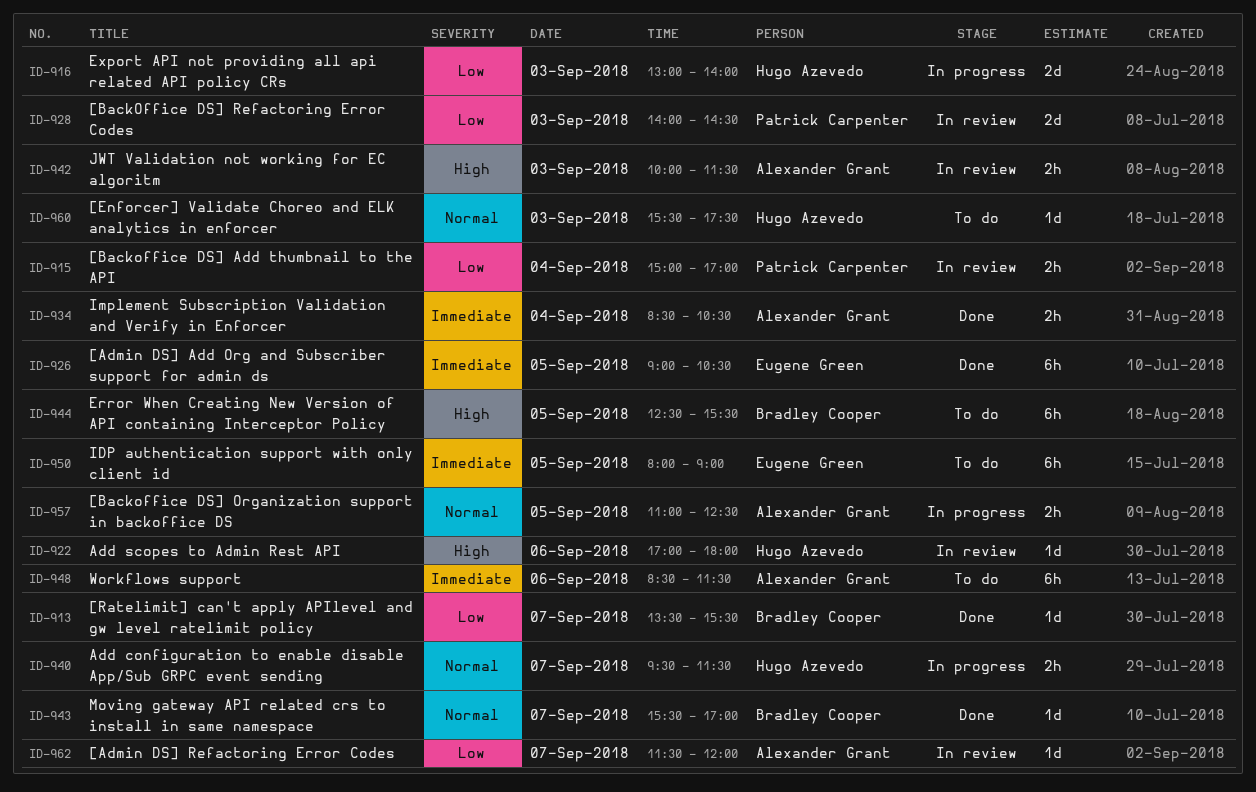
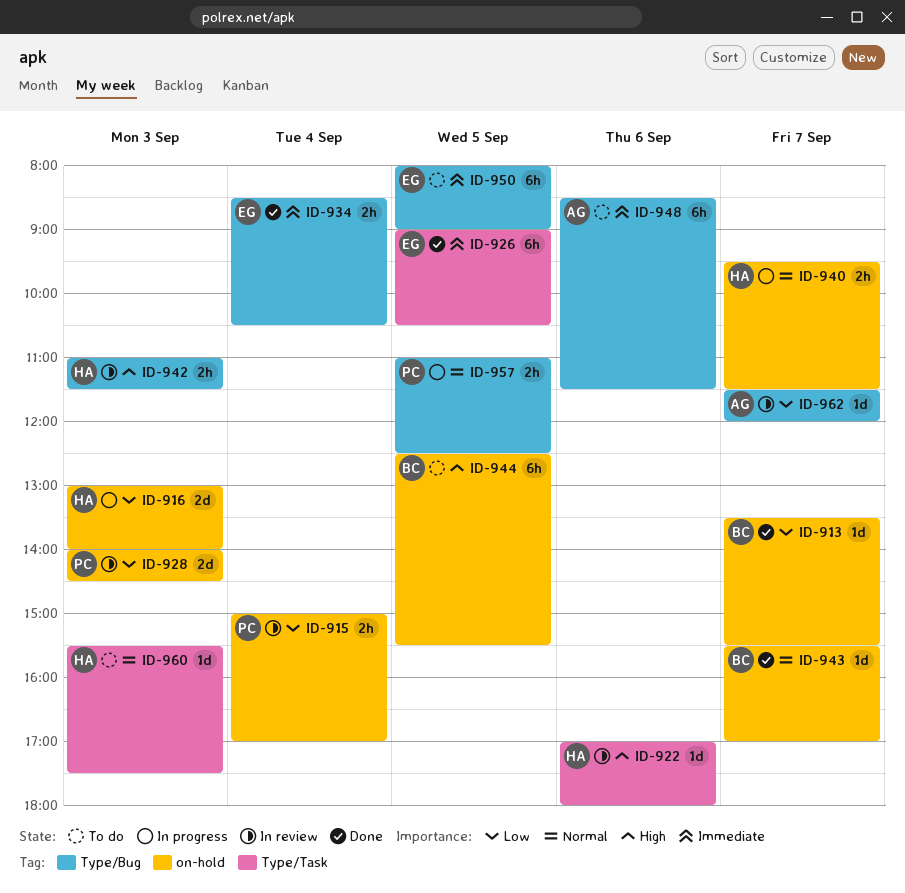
ID-934, owner: Alexander Grant -> Eugene Green
ID-942, owner: Alexander Grant -> Hugo Azevedo
ID-942, begins: 10:00 -> 11:00
ID-957, owner: Alexander Grant -> Patrick Carpenter

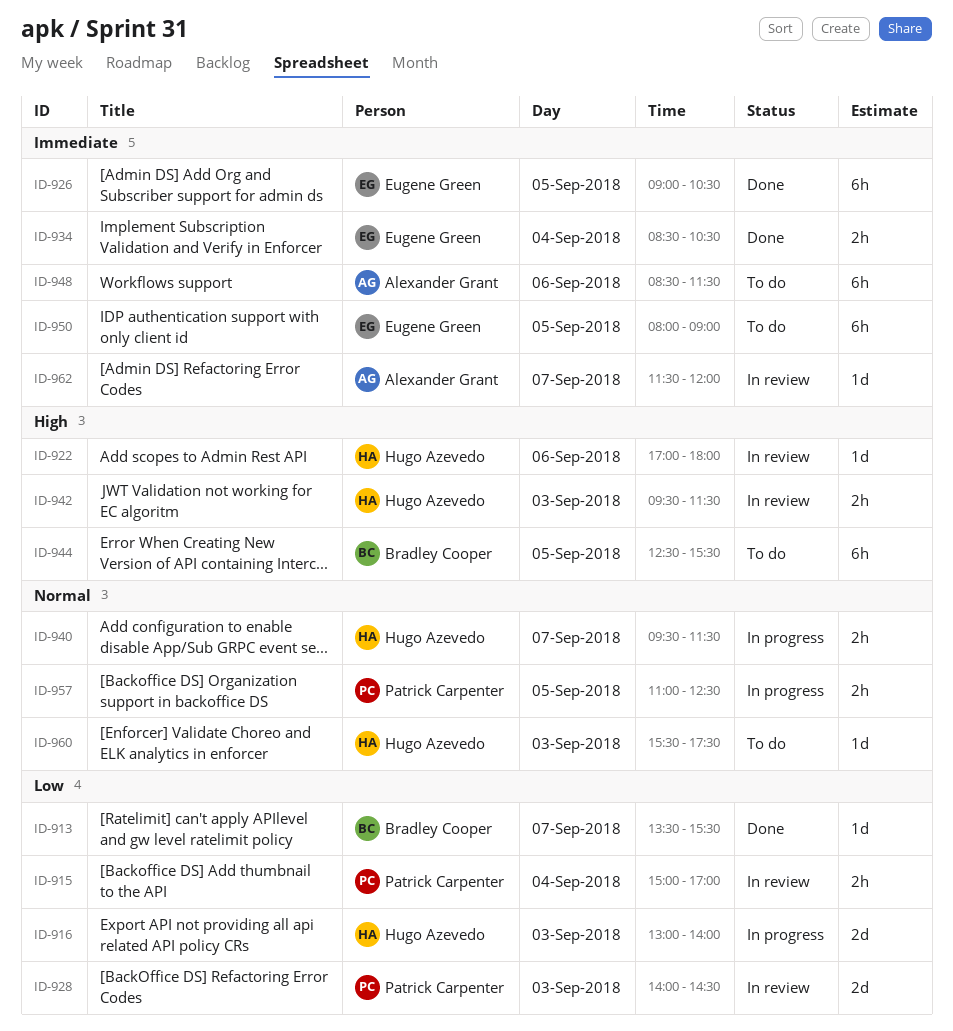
ID-942, begins: 11:00 -> 09:30
ID-943: present -> none
ID-962, priority: Low -> Immediate

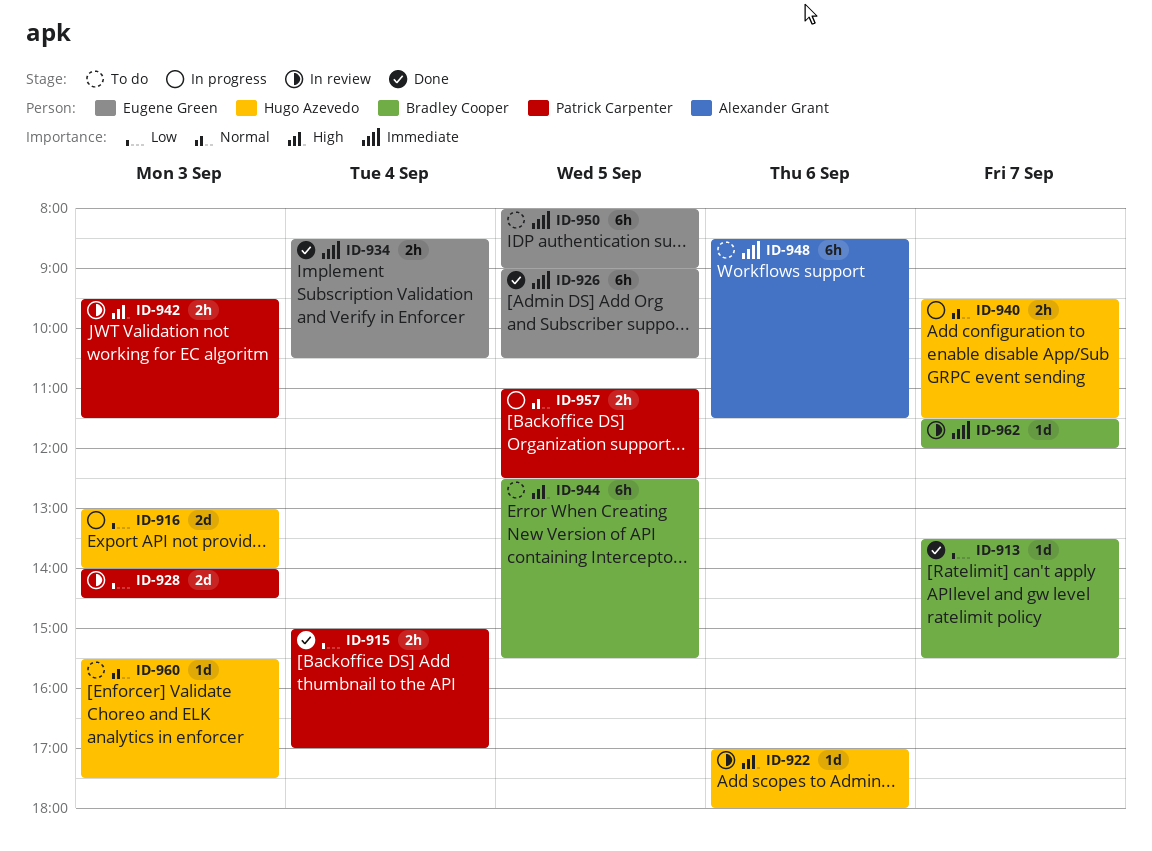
ID-915, status: In review -> Done
ID-942, owner: Hugo Azevedo -> Patrick Carpenter
ID-962, owner: Alexander Grant -> Bradley Cooper

